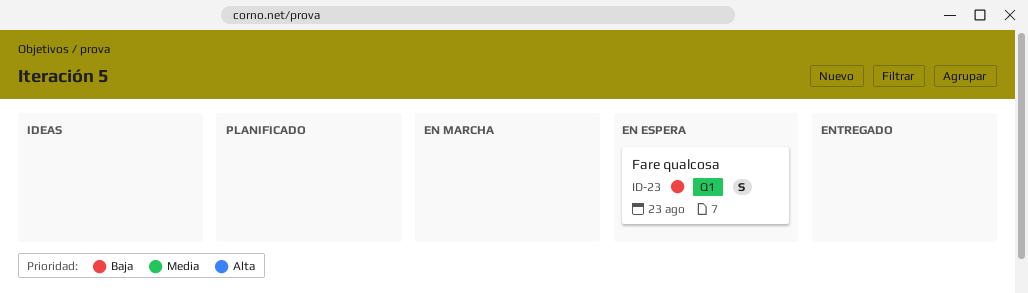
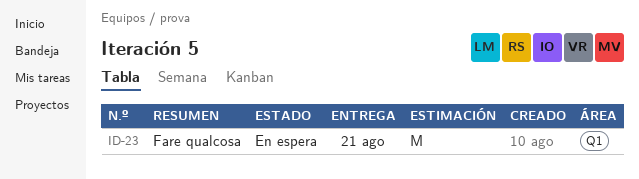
ID-23, estimate: S -> M
ID-23, due: Aug 23 -> Aug 21

